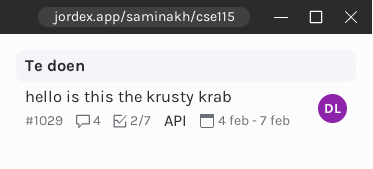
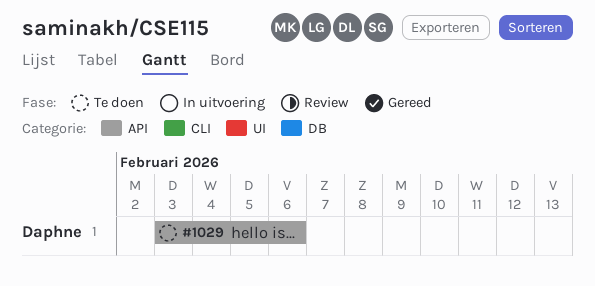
#1029, start: Feb 4 -> Feb 3
#1029, due: Feb 7 -> Feb 6

